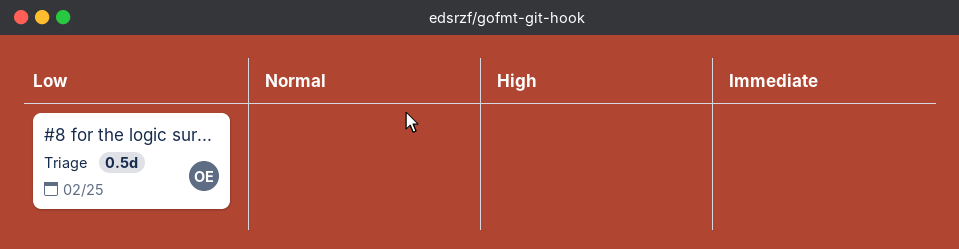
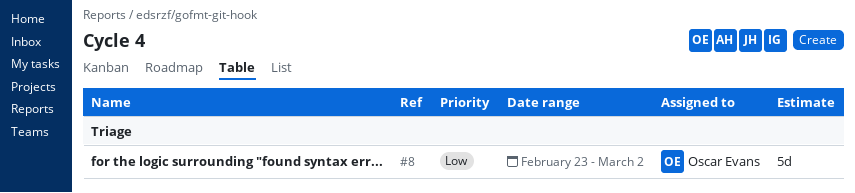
#8, estimate: 0.5d -> 5d
#8, due: Feb 25 -> Mar 2

